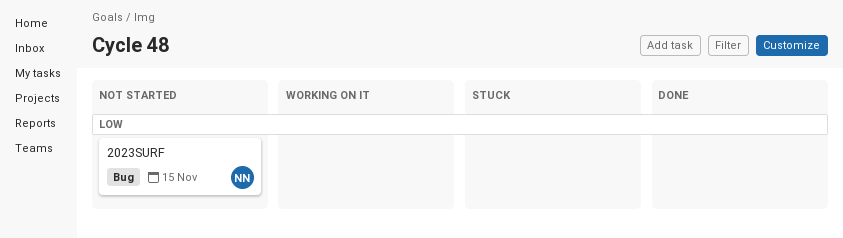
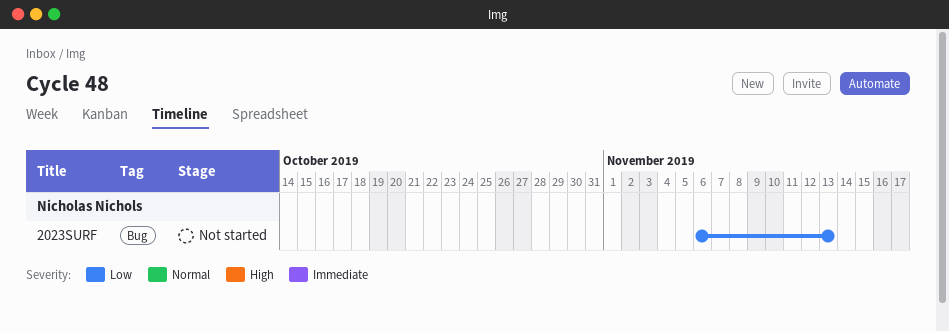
2023SURF, due: Nov 15 -> Nov 13

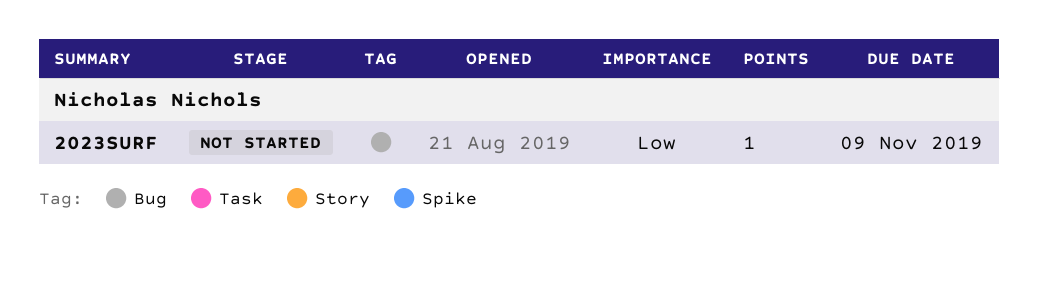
2023SURF, due: Nov 13 -> Nov 9

